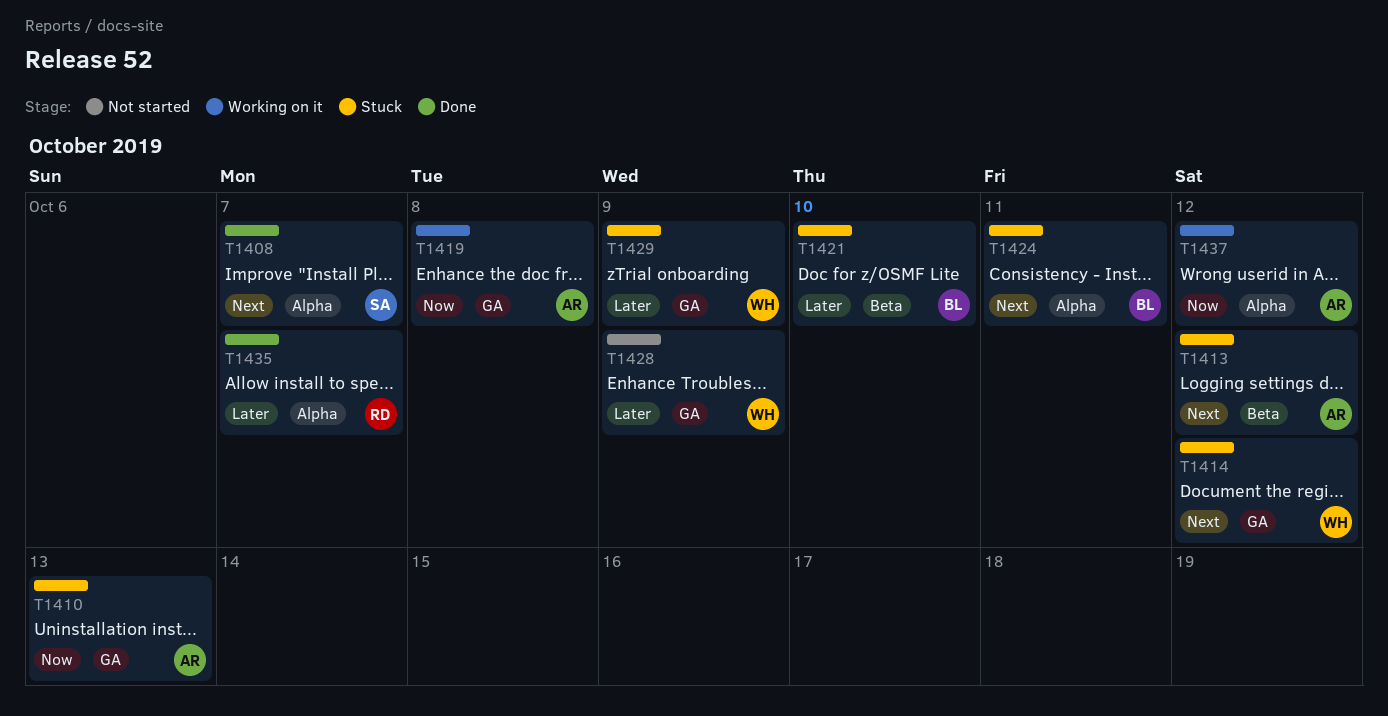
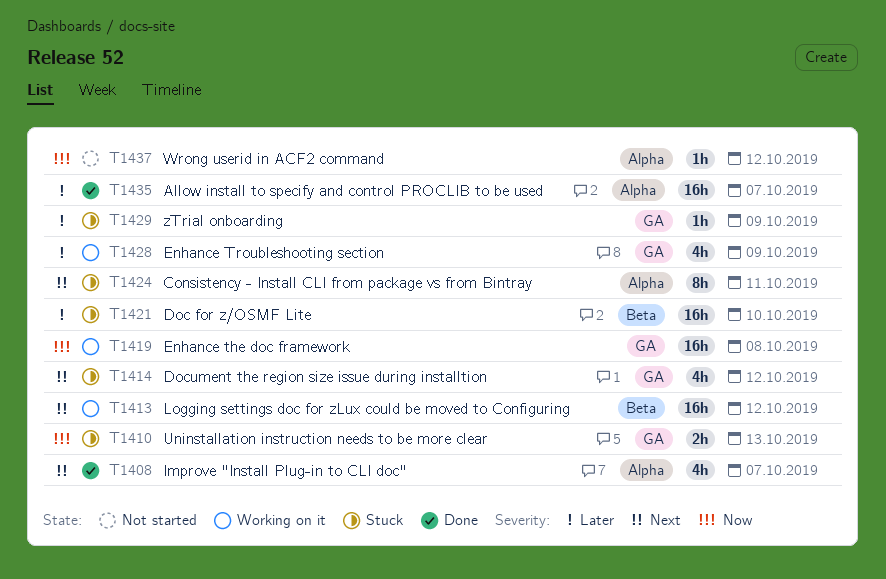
T1413, status: Stuck -> Working on it
T1428, status: Not started -> Working on it
T1437, status: Working on it -> Not started

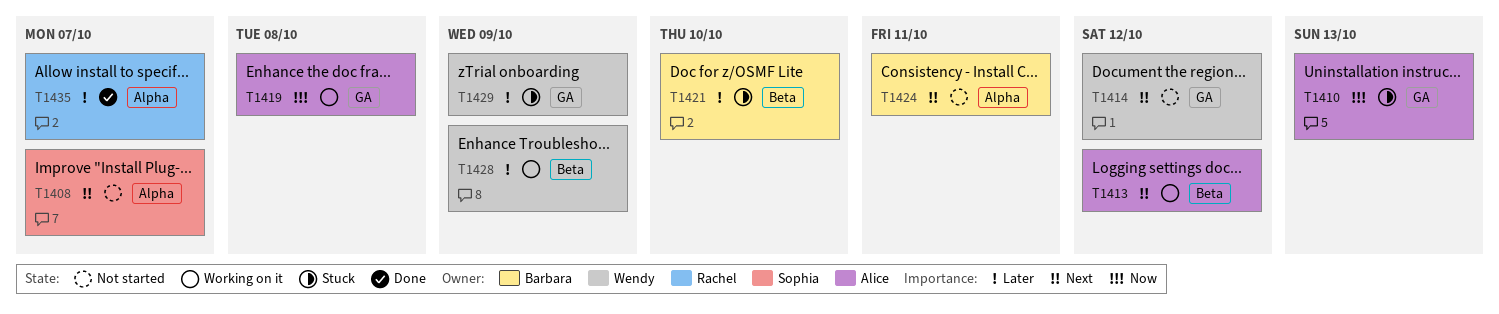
T1408, status: Done -> Not started
T1414, status: Stuck -> Not started
T1424, status: Stuck -> Not started
T1428, label: GA -> Beta
T1437: present -> none

